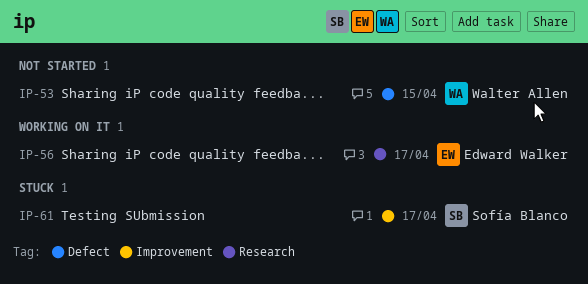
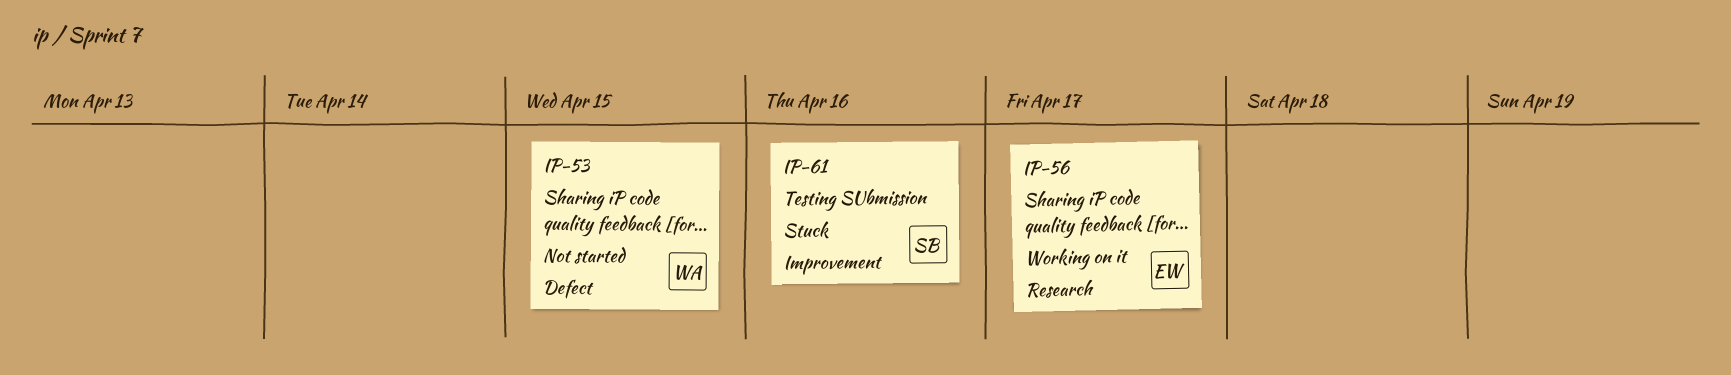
IP-61, due: Apr 17 -> Apr 16

